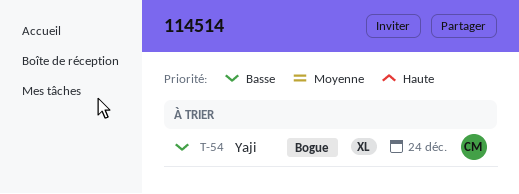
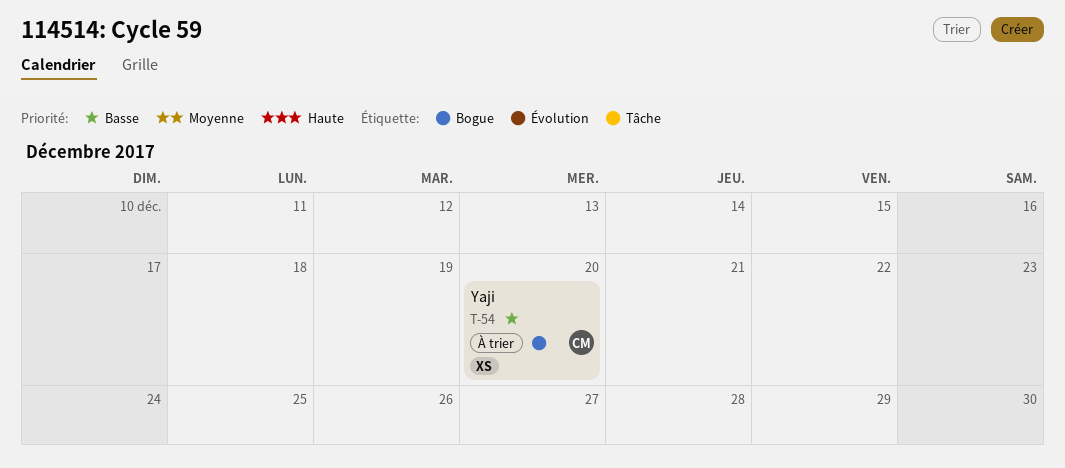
T-54, estimate: XL -> XS
T-54, due: Dec 24 -> Dec 20

